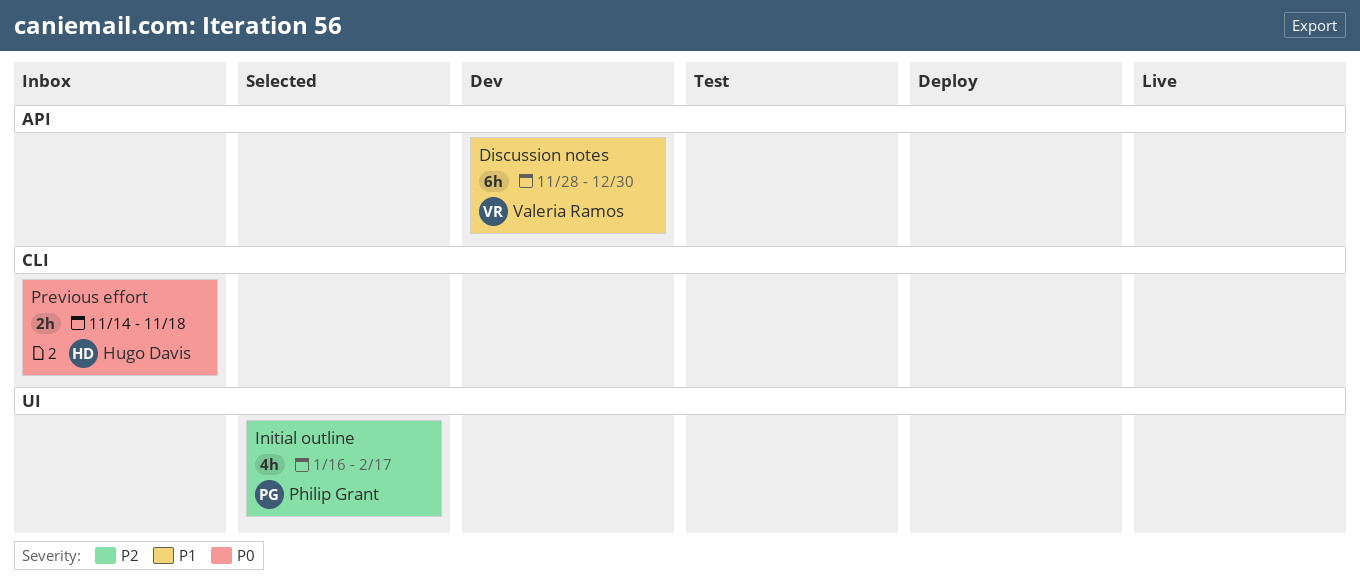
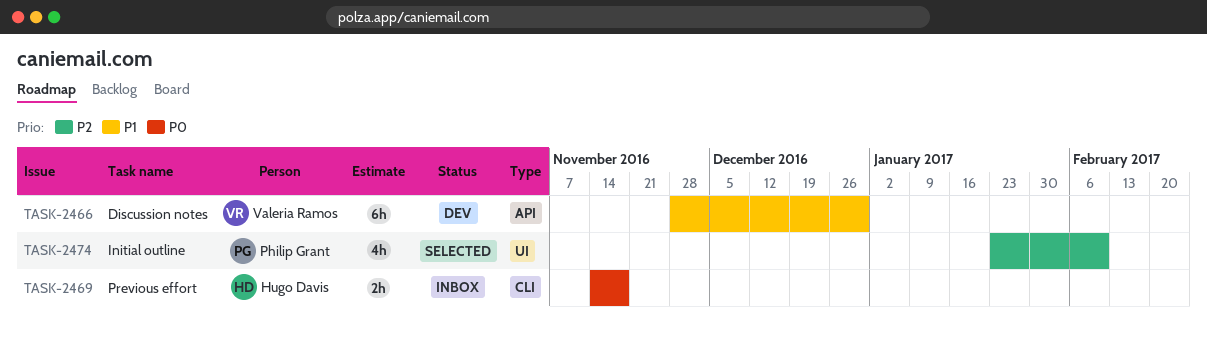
Initial outline, start: Jan 16 -> Jan 23
Initial outline, due: Feb 17 -> Feb 10

